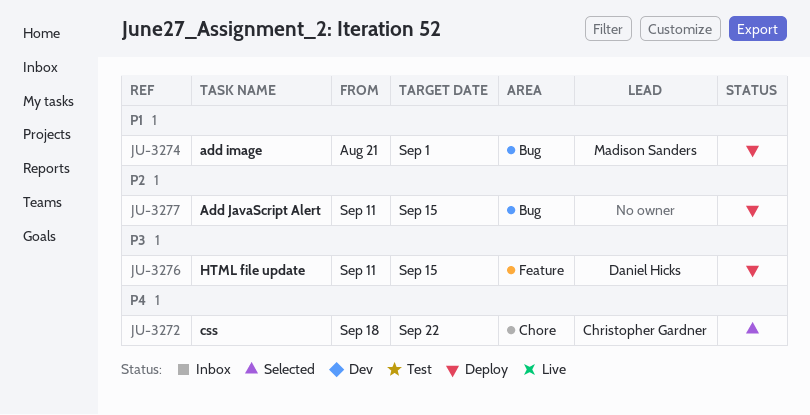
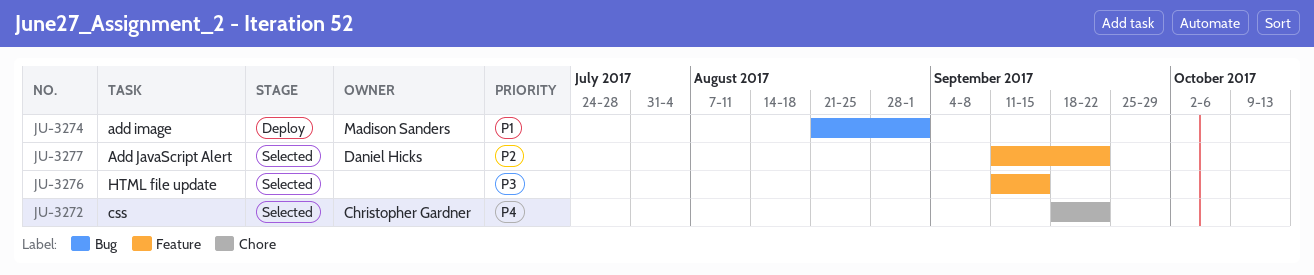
JU-3276, status: Deploy -> Selected
JU-3276, owner: Daniel Hicks -> none
JU-3277, status: Deploy -> Selected
JU-3277, owner: none -> Daniel Hicks
JU-3277, label: Bug -> Feature
JU-3277, due: Sep 15 -> Sep 22

